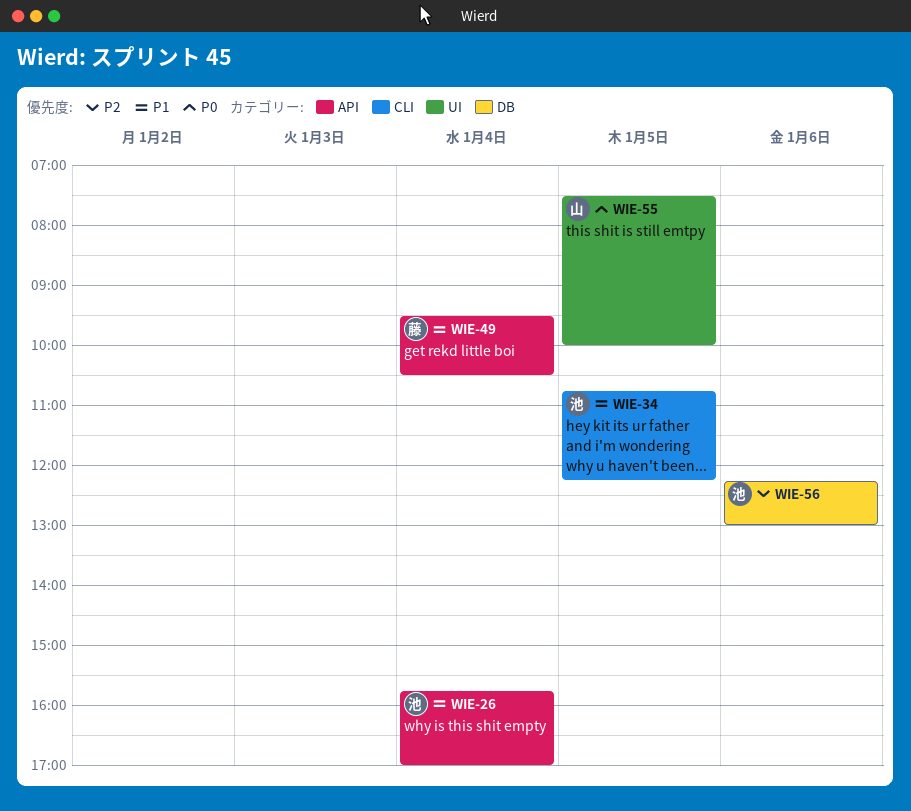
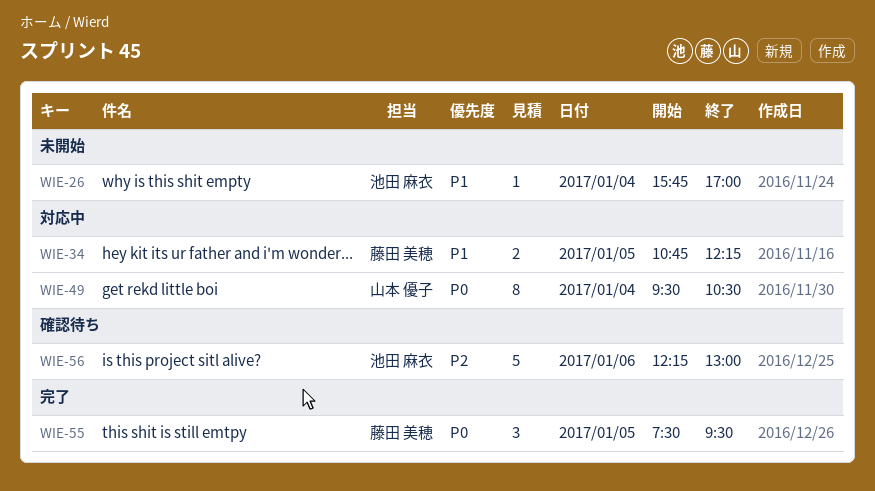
WIE-34, owner: 池田 麻衣 -> 藤田 美穂
WIE-49, owner: 藤田 美穂 -> 山本 優子
WIE-49, priority: P1 -> P0
WIE-55, owner: 山本 優子 -> 藤田 美穂
WIE-55, ends: 10:00 -> 09:30

